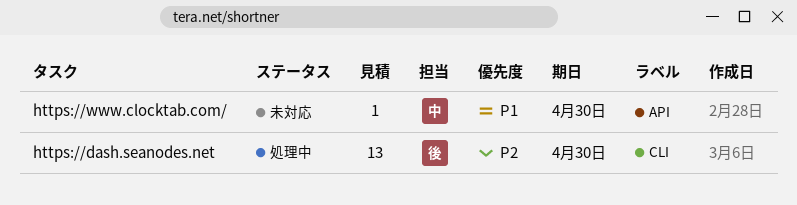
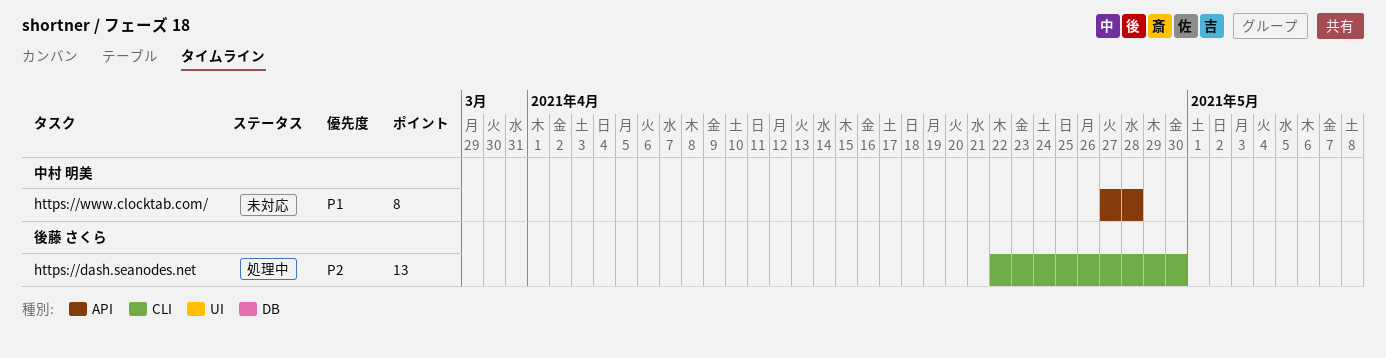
https://www.clocktab.com/, estimate: 1 -> 8
https://www.clocktab.com/, due: Apr 30 -> Apr 28

